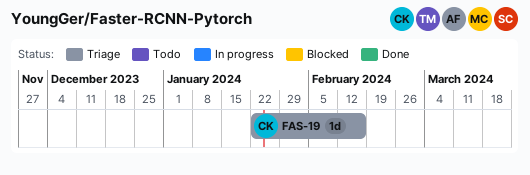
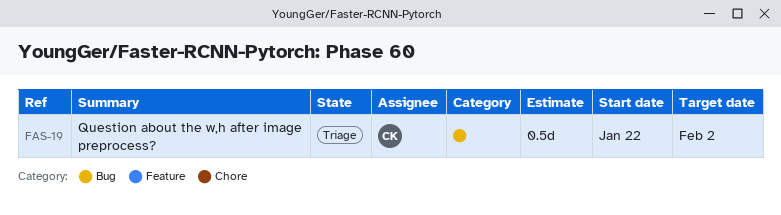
FAS-19, estimate: 1d -> 0.5d
FAS-19, due: Feb 16 -> Feb 2

